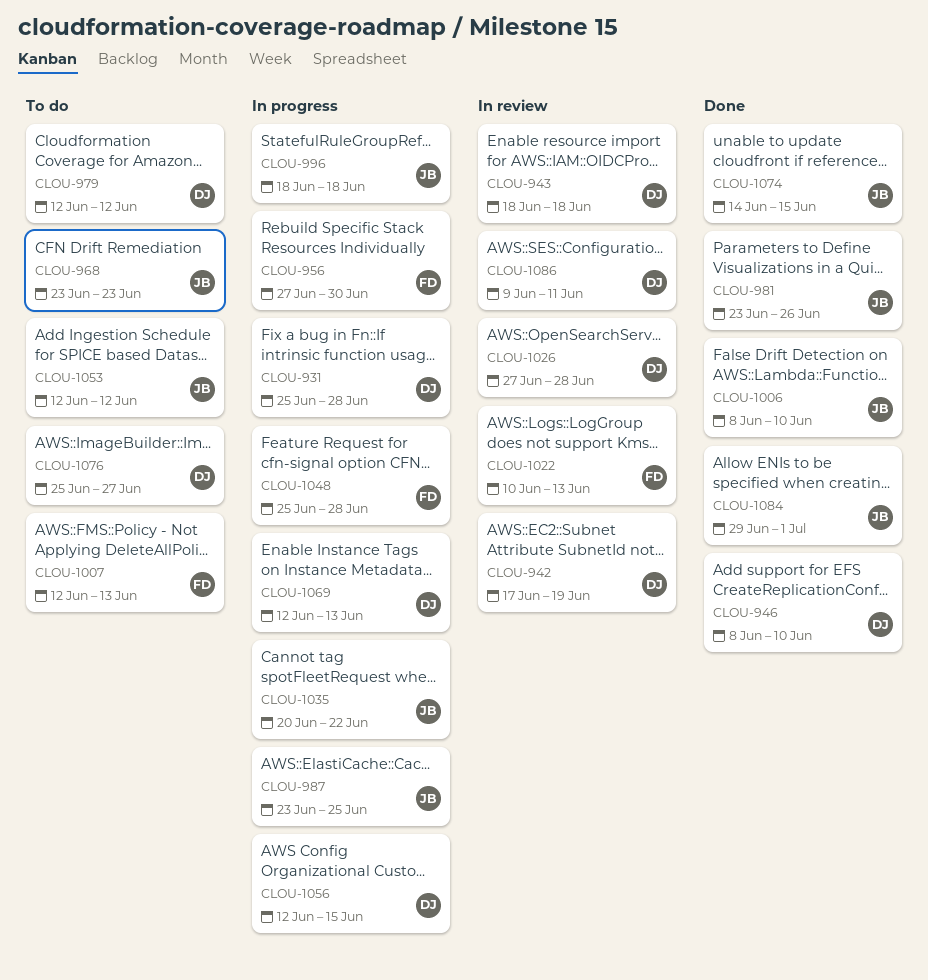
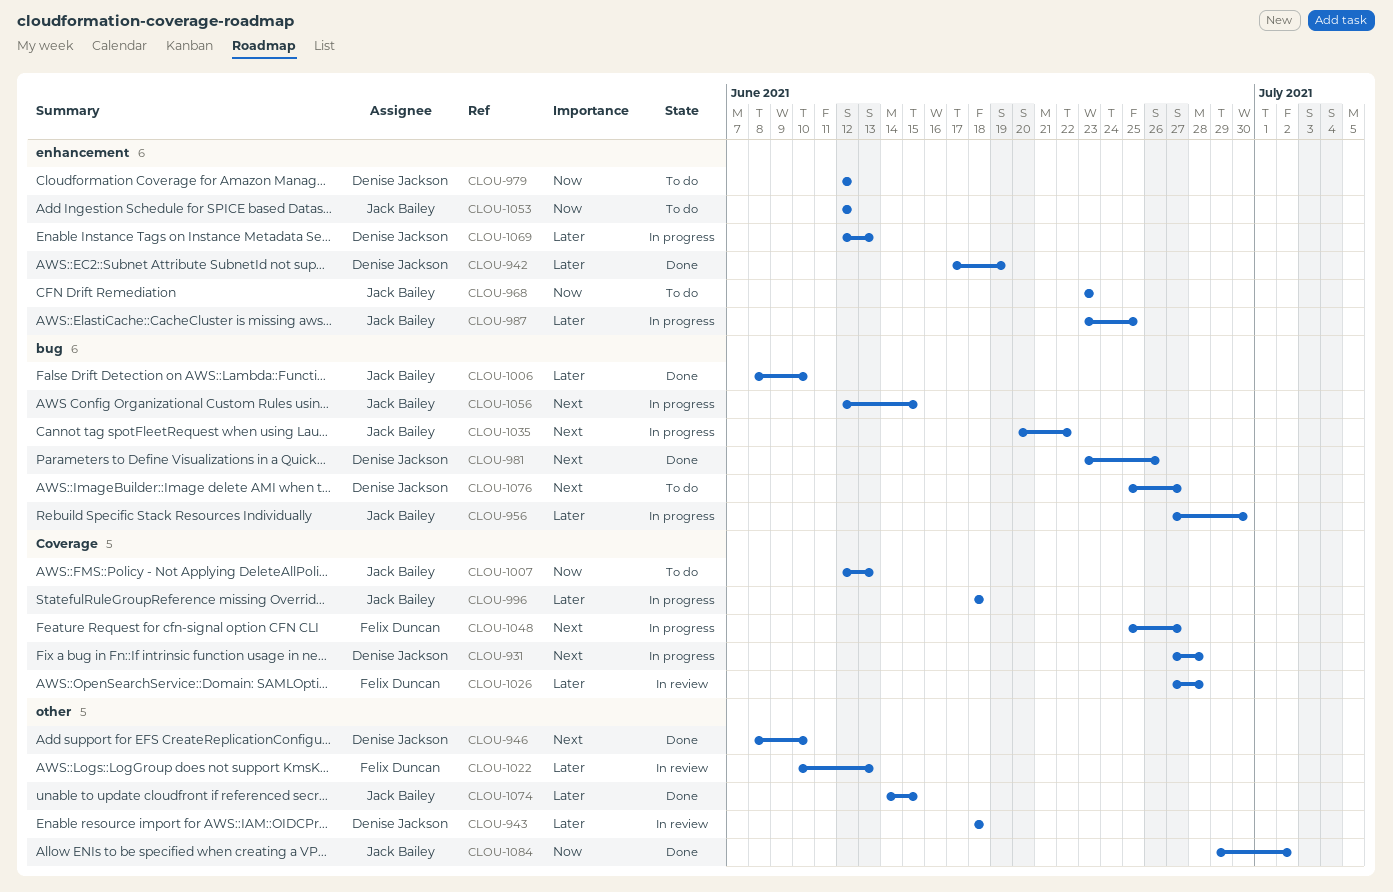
CLOU-931, start: Jun 25 -> Jun 27
CLOU-942, status: In review -> Done
CLOU-956, owner: Felix Duncan -> Jack Bailey
CLOU-981, owner: Jack Bailey -> Denise Jackson
CLOU-1007, owner: Felix Duncan -> Jack Bailey
CLOU-1026, owner: Denise Jackson -> Felix Duncan
CLOU-1048, due: Jun 28 -> Jun 27
CLOU-1056, owner: Denise Jackson -> Jack Bailey
CLOU-1084, due: Jul 1 -> Jul 2
CLOU-1086: present -> none

